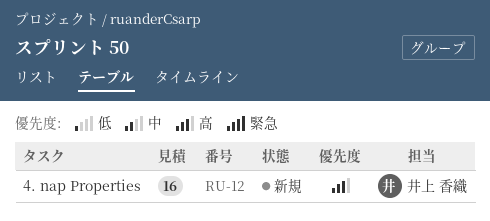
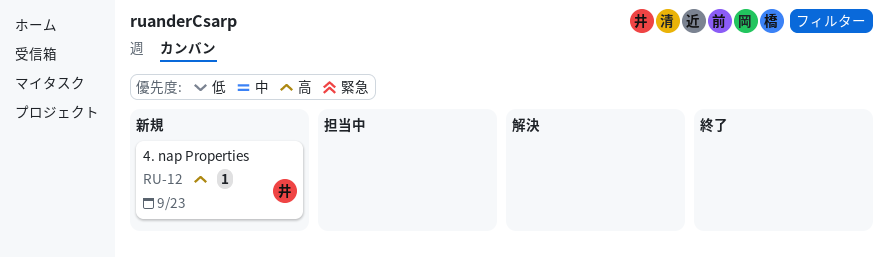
RU-12, estimate: 16 -> 1

